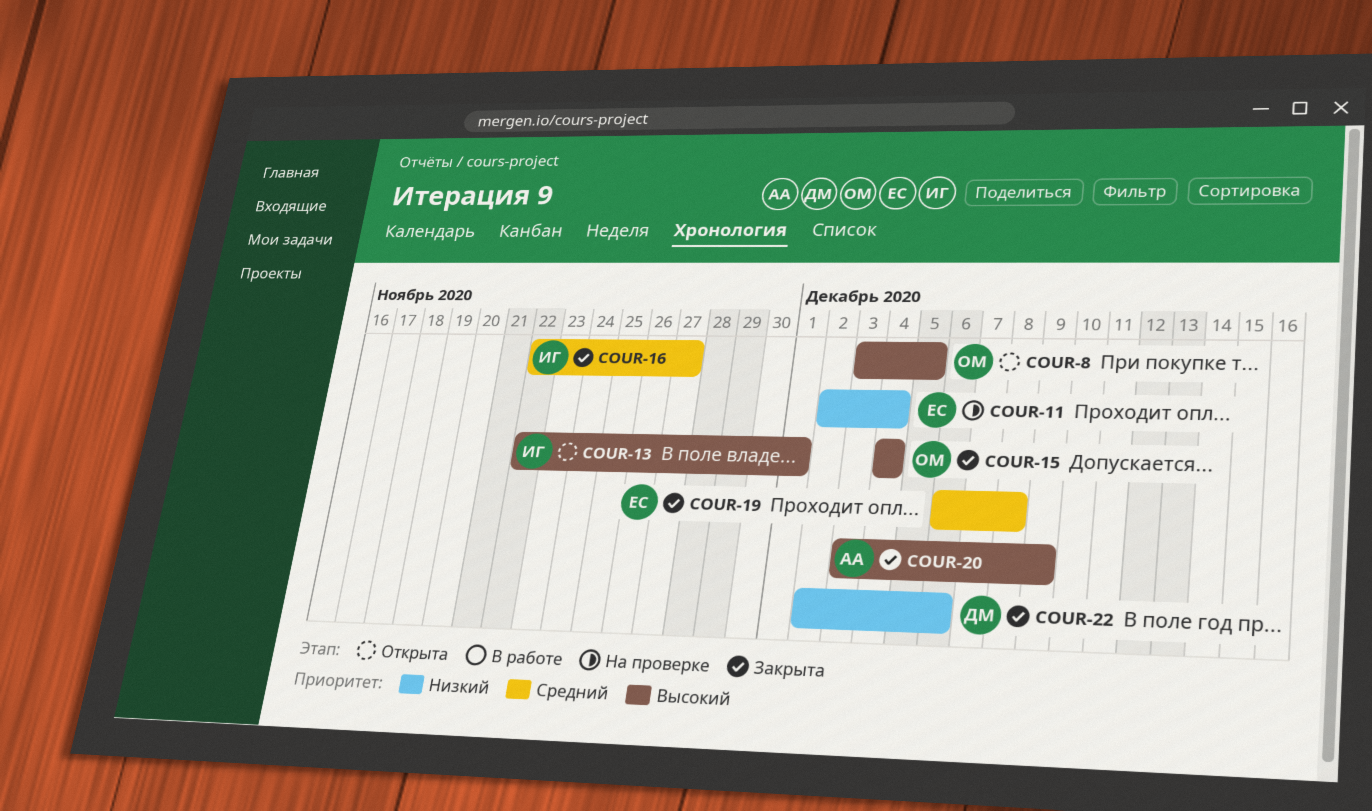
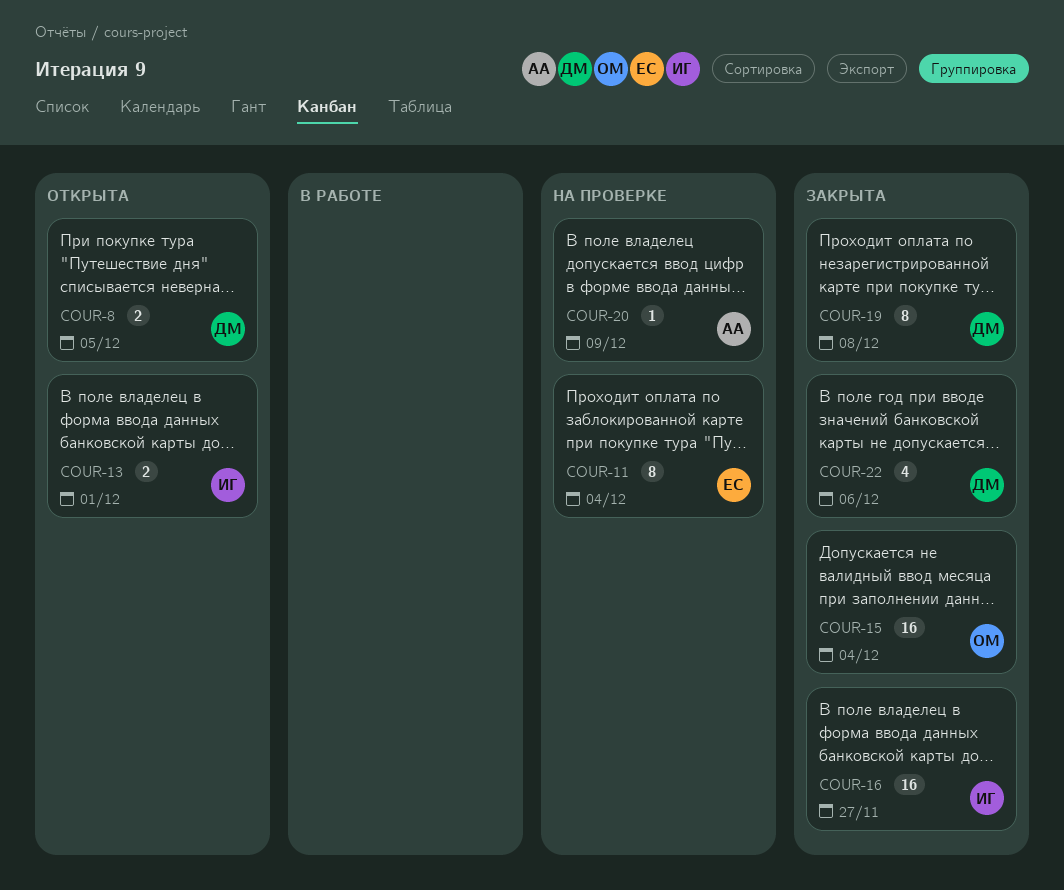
COUR-8, owner: ОМ -> ДМ
COUR-19, owner: ЕС -> ДМ
COUR-20, status: Закрыта -> На проверке

